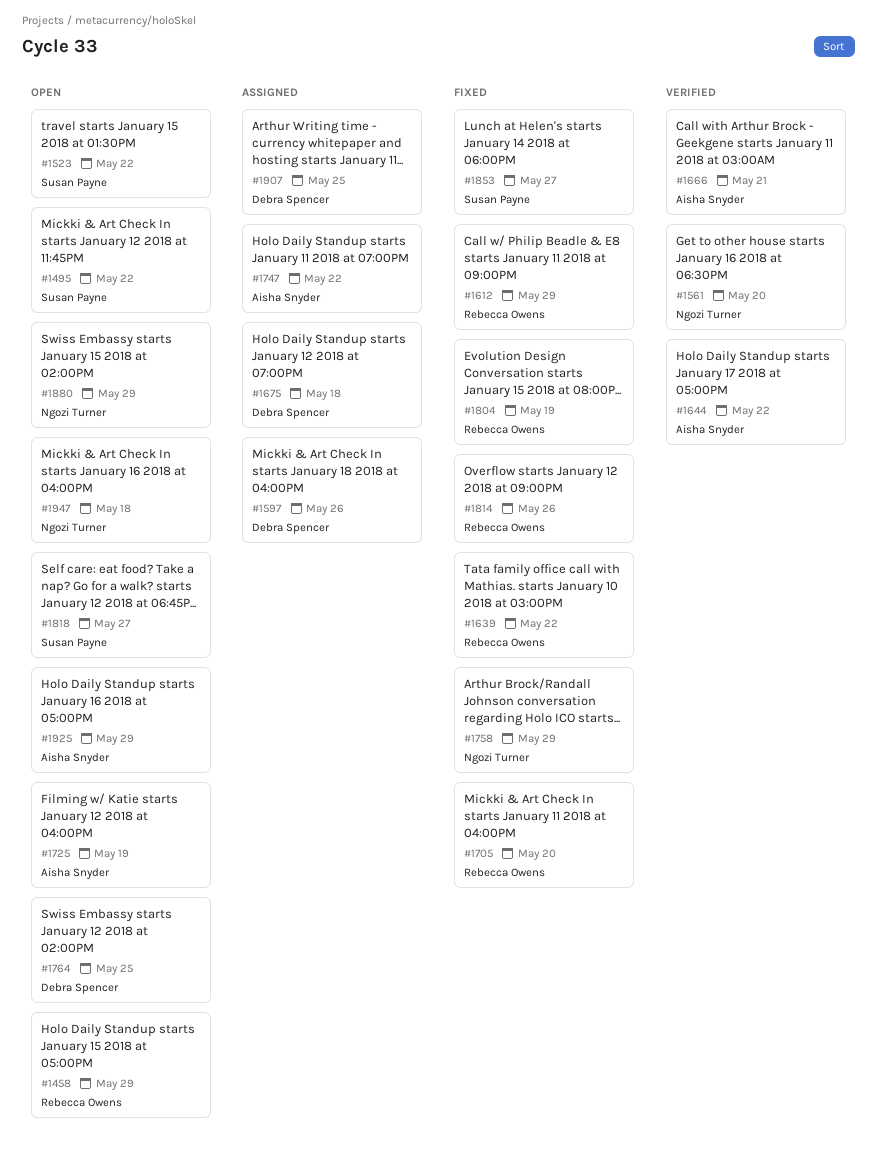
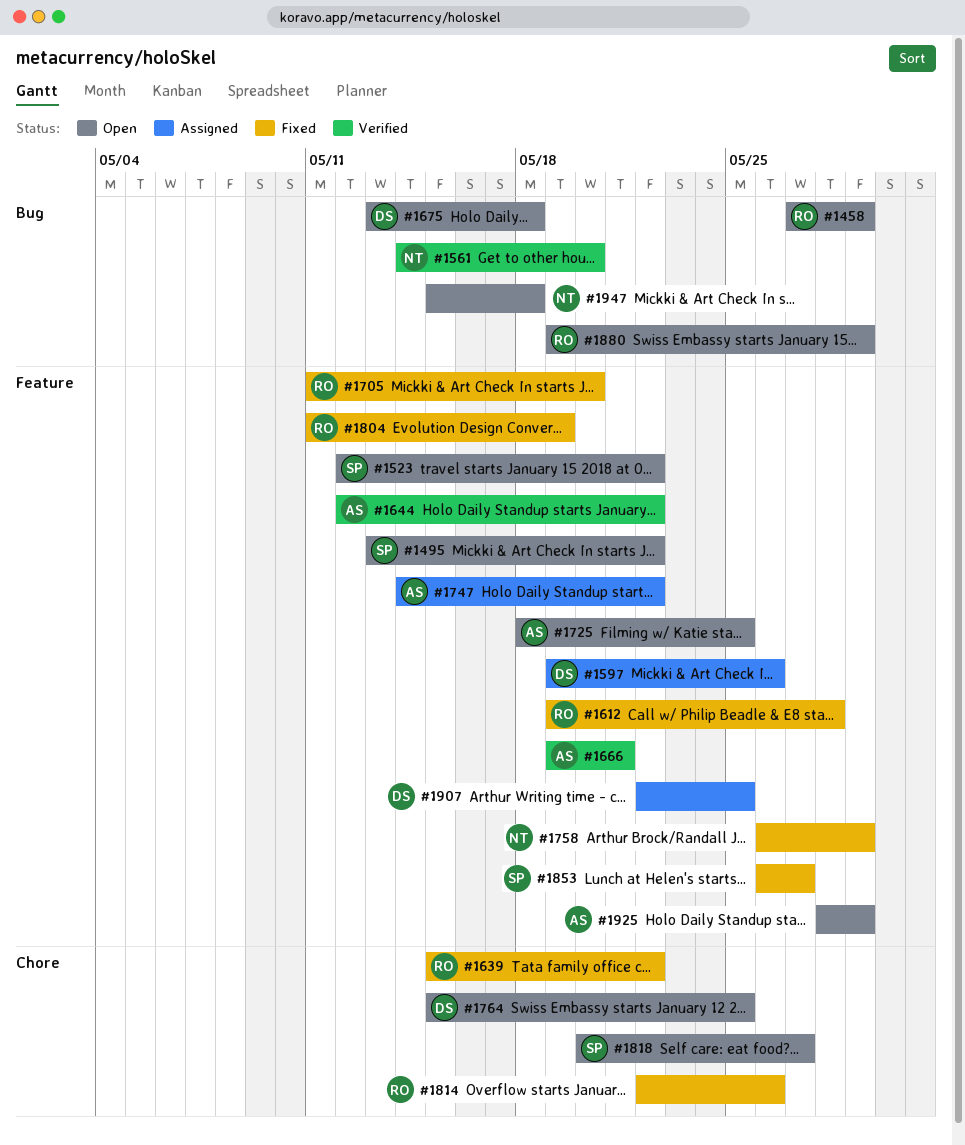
#1612, due: May 29 -> May 28
#1675, status: Assigned -> Open
#1725, due: May 19 -> May 25
#1880, owner: Ngozi Turner -> Rebecca Owens

